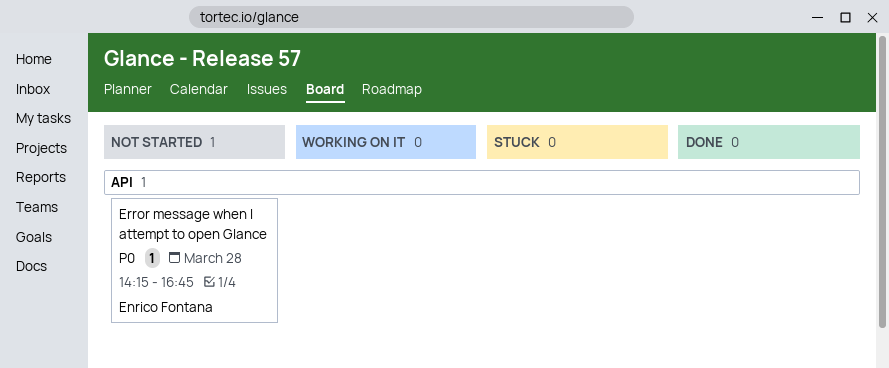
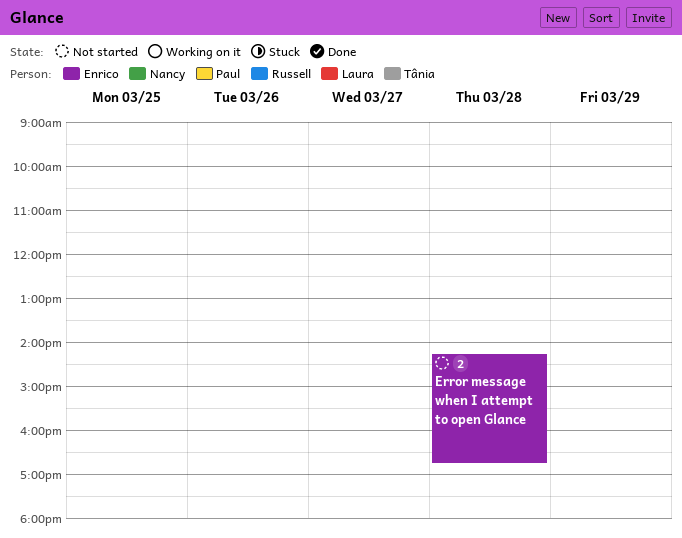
Error message when I attempt to open Glance, estimate: 1 -> 2

